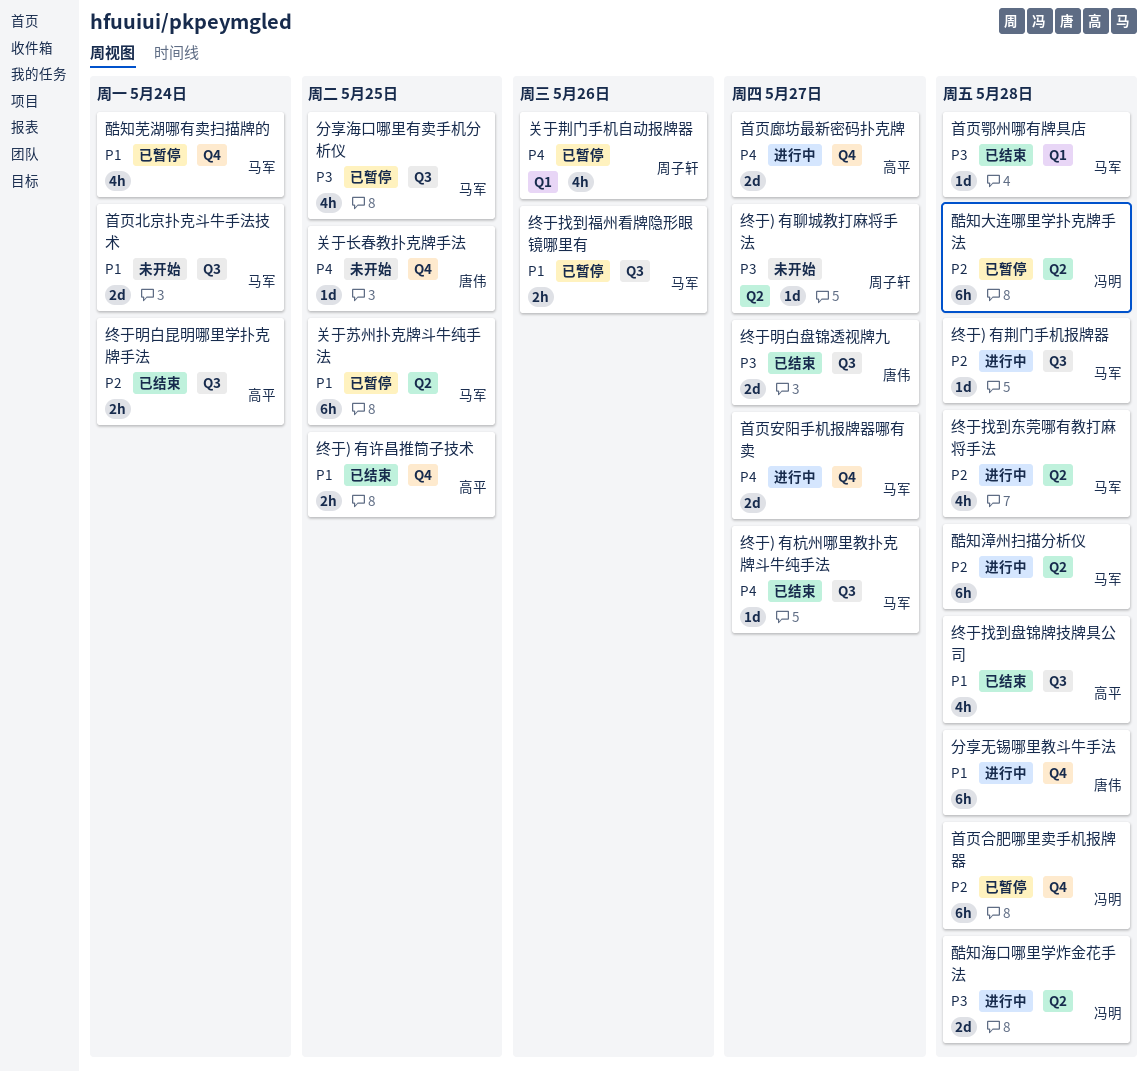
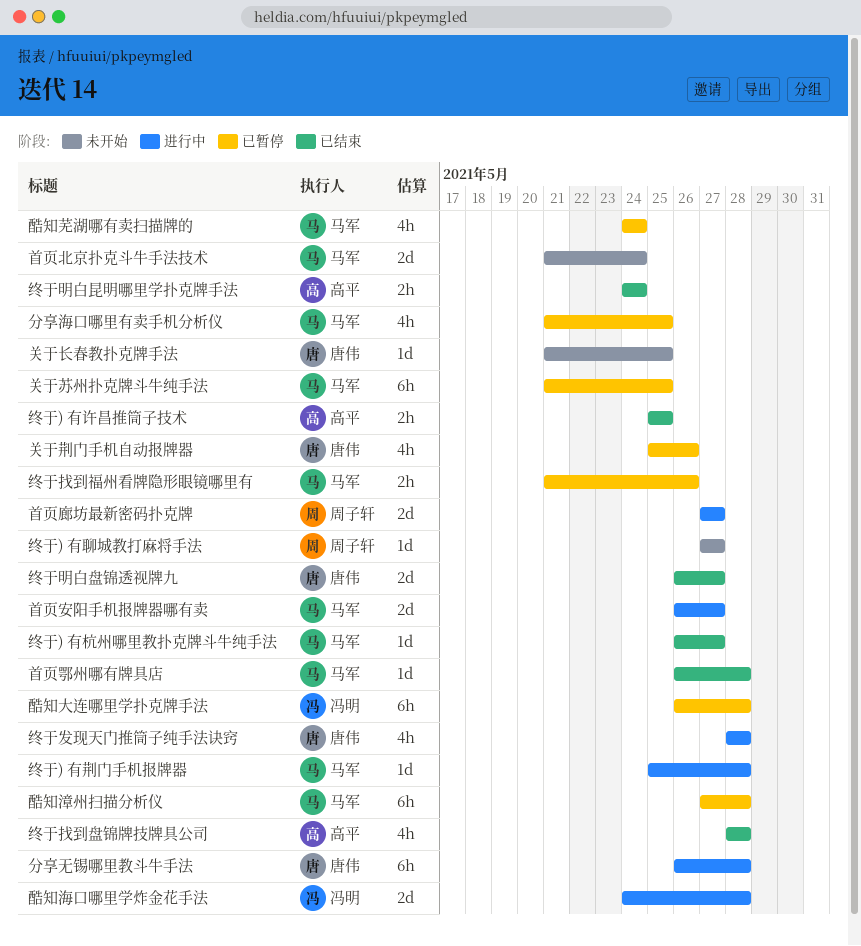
关于荆门手机自动报牌器, owner: 周子轩 -> 唐伟
终于发现天门推筒子纯手法诀窍: none -> present
终于找到东莞哪有教打麻将手法: present -> none
酷知漳州扫描分析仪, status: 进行中 -> 已暂停
首页合肥哪里卖手机报牌器: present -> none
首页廊坊最新密码扑克牌, owner: 高平 -> 周子轩

